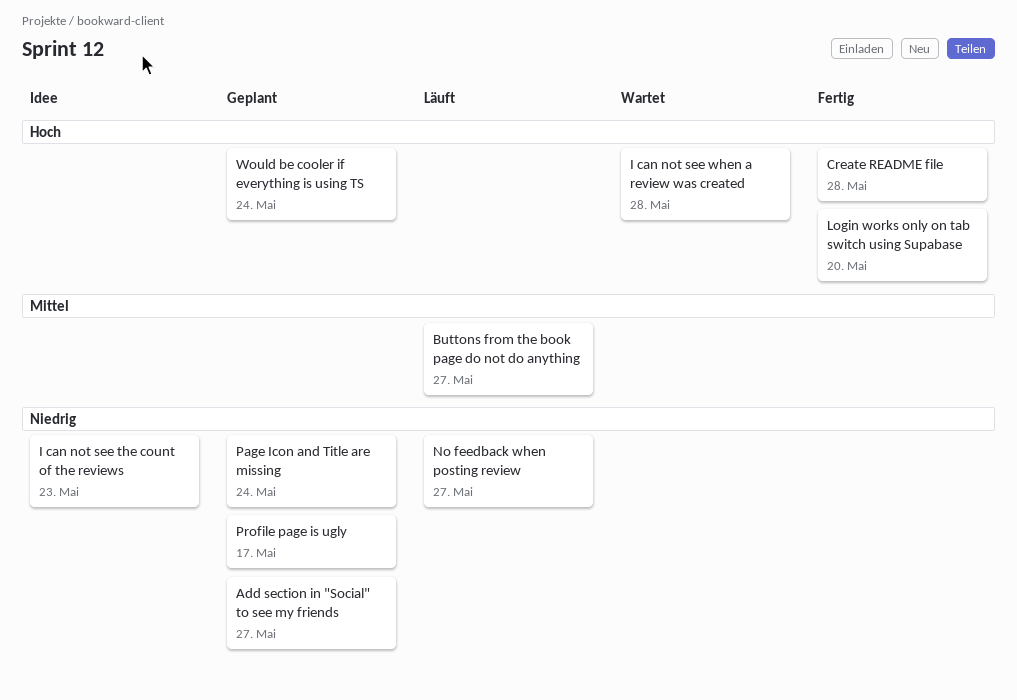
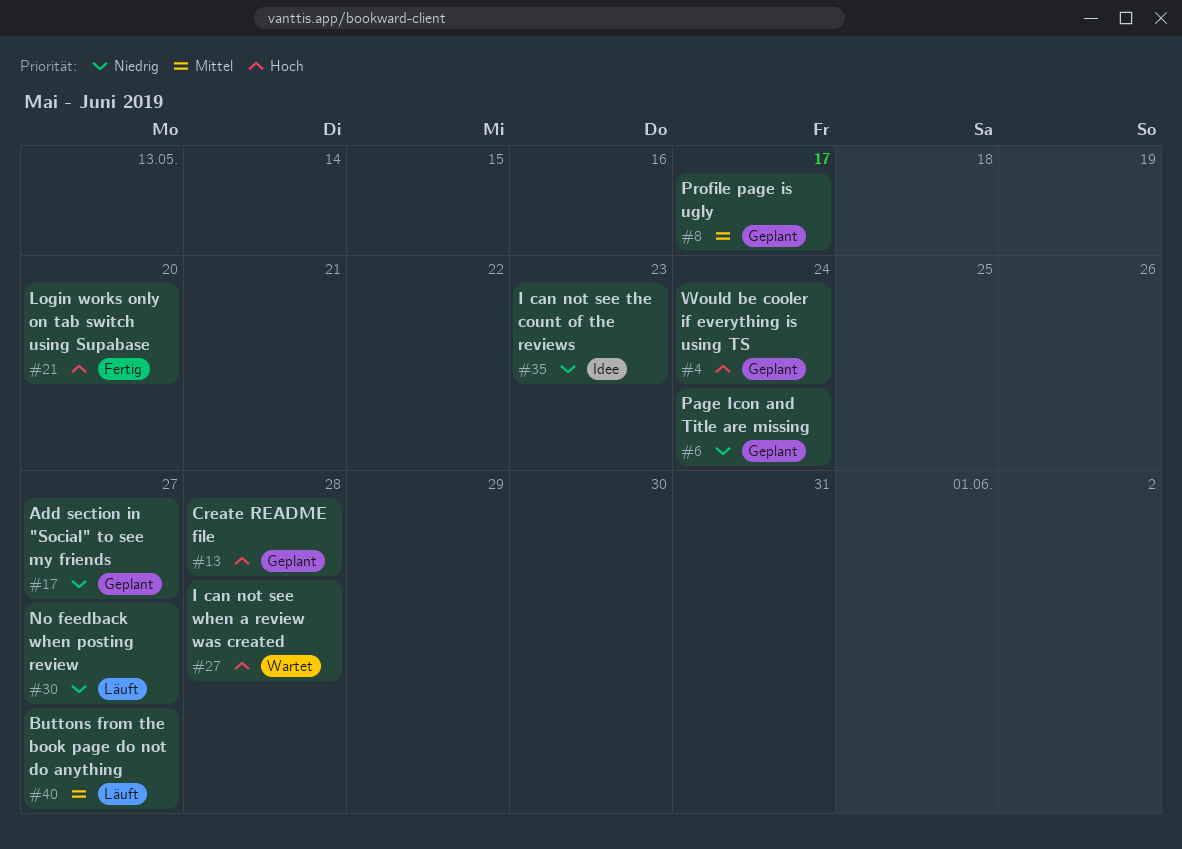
Create README file, status: Fertig -> Geplant
Profile page is ugly, priority: Niedrig -> Mittel

